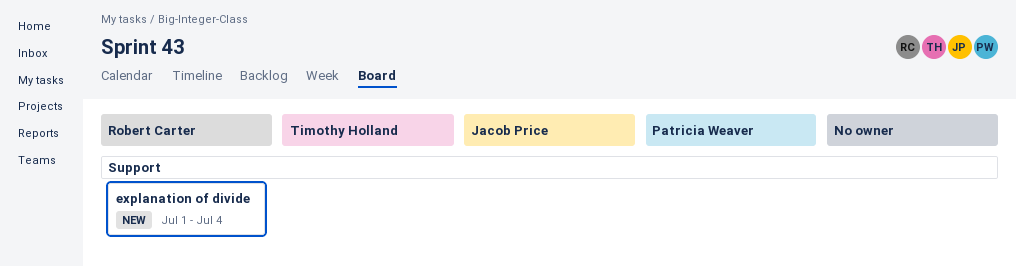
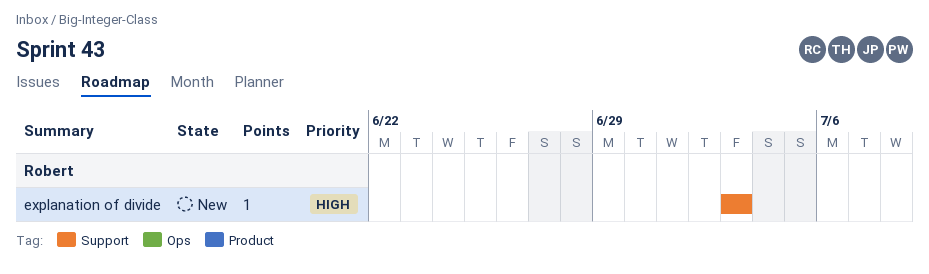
explanation of divide, start: Jul 1 -> Jul 3
explanation of divide, due: Jul 4 -> Jul 3

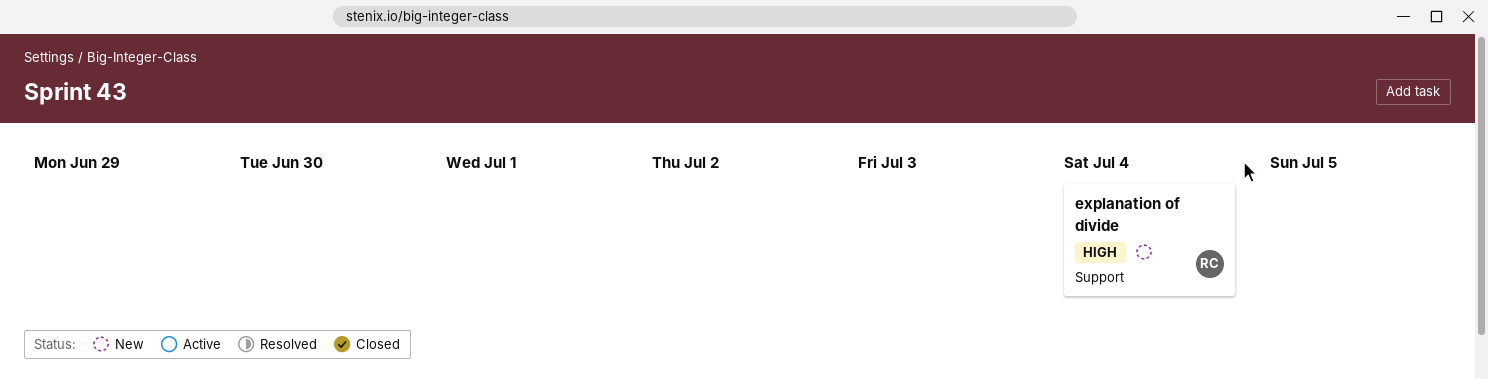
explanation of divide, due: Jul 3 -> Jul 4

